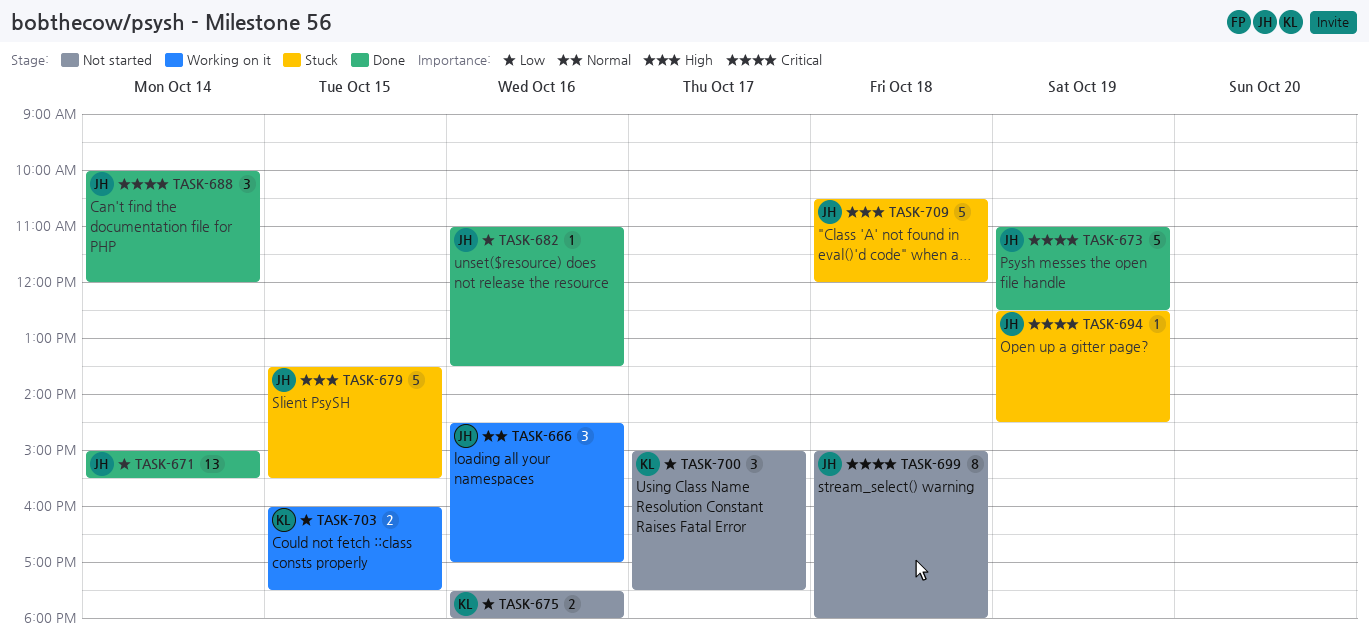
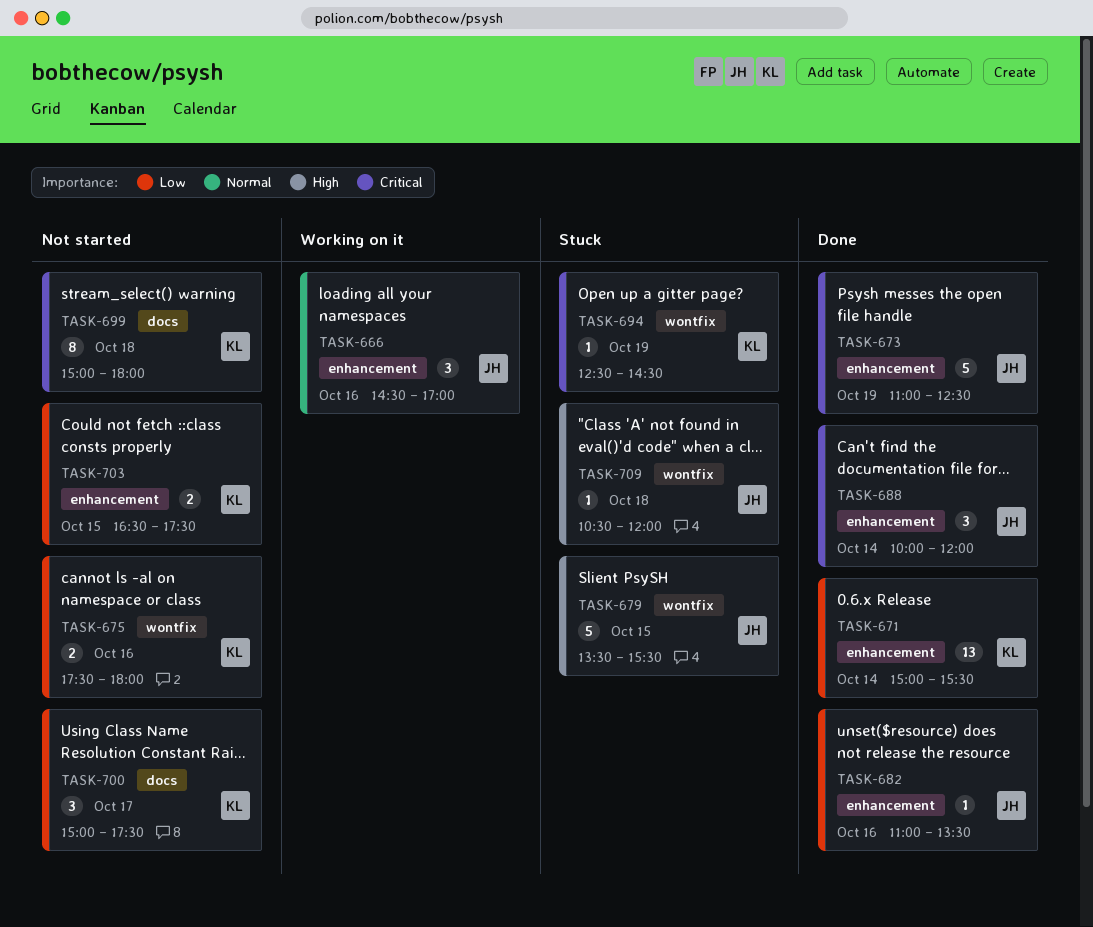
TASK-671, owner: JH -> KL
TASK-694, owner: JH -> KL
TASK-699, owner: JH -> KL
TASK-703, status: Working on it -> Not started
TASK-703, begins: 16:00 -> 16:30
TASK-709, estimate: 5 -> 1

